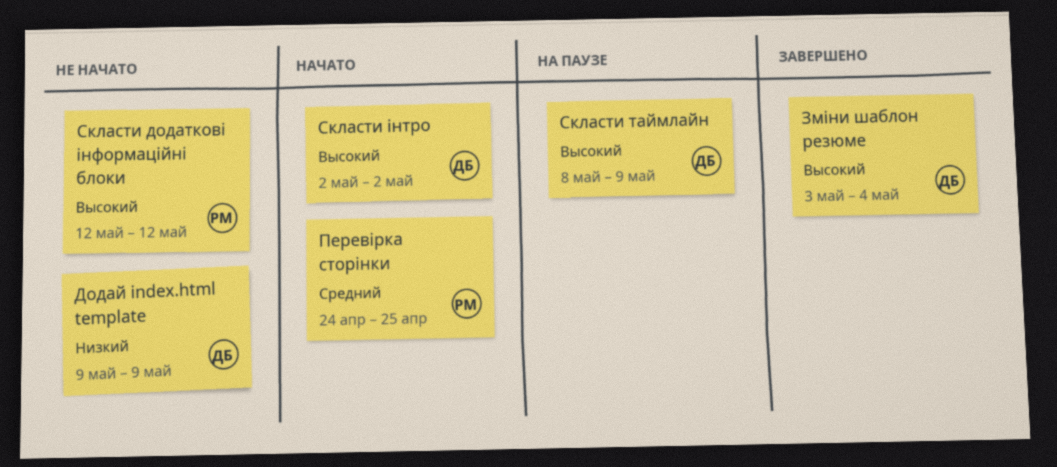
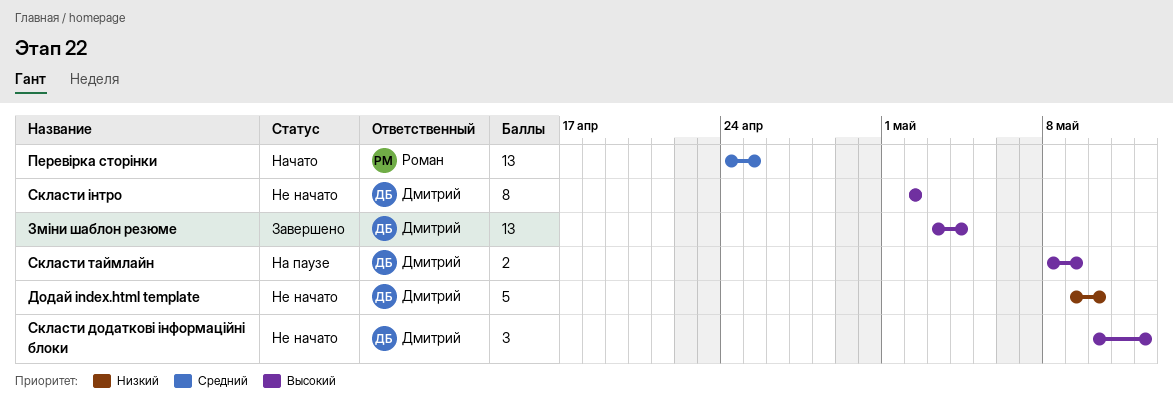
Додай index.html template, due: May 9 -> May 10
Скласти додаткові інформаційні блоки, owner: Роман -> Дмитрий
Скласти додаткові інформаційні блоки, start: May 12 -> May 10
Скласти інтро, status: Начато -> Не начато

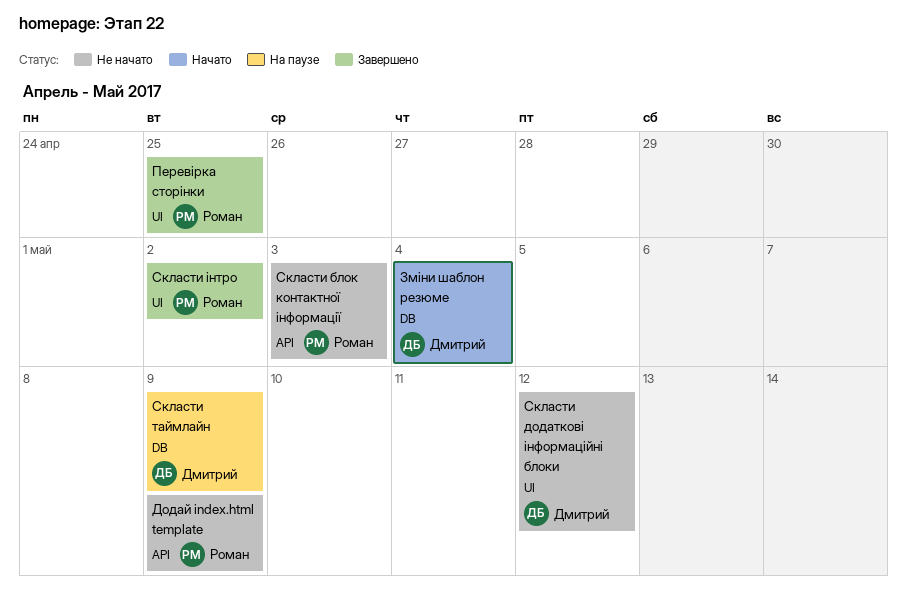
Додай index.html template, owner: Дмитрий -> Роман
Додай index.html template, due: May 10 -> May 9
Зміни шаблон резюме, status: Завершено -> Начато
Перевірка сторінки, status: Начато -> Завершено
Скласти блок контактної інформації: none -> present
Скласти інтро, status: Не начато -> Завершено
Скласти інтро, owner: Дмитрий -> Роман

